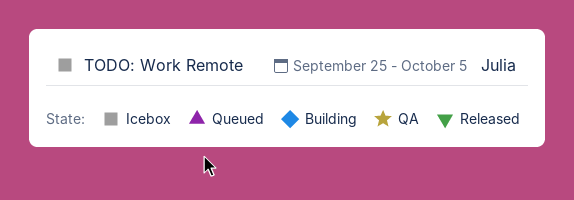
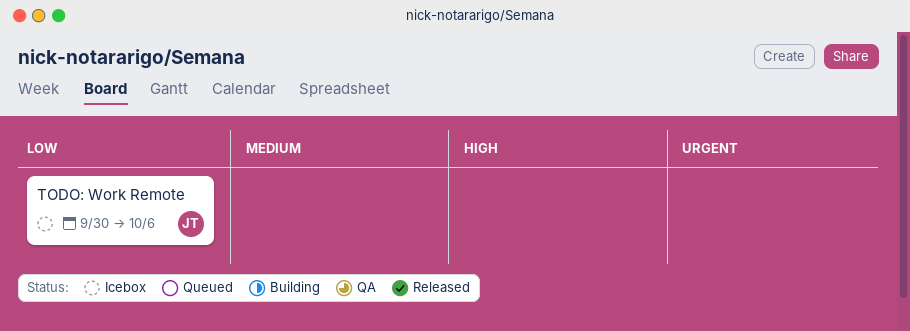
TODO: Work Remote, start: Sep 25 -> Sep 30
TODO: Work Remote, due: Oct 5 -> Oct 6

